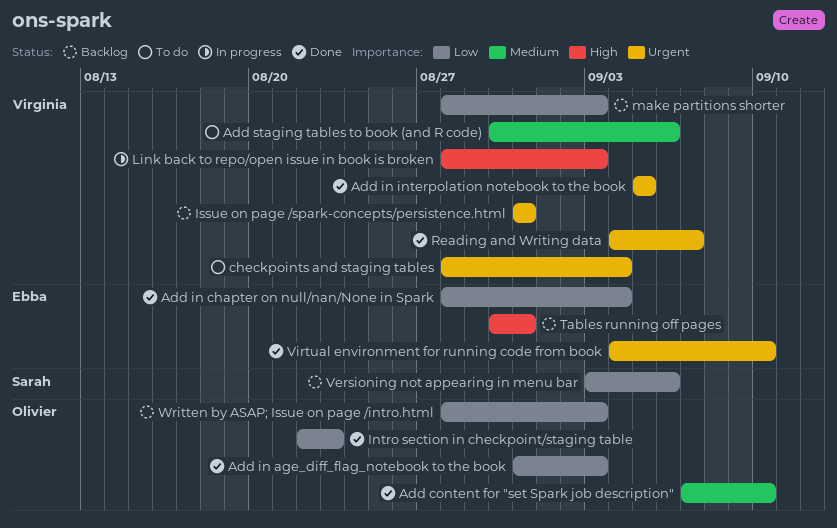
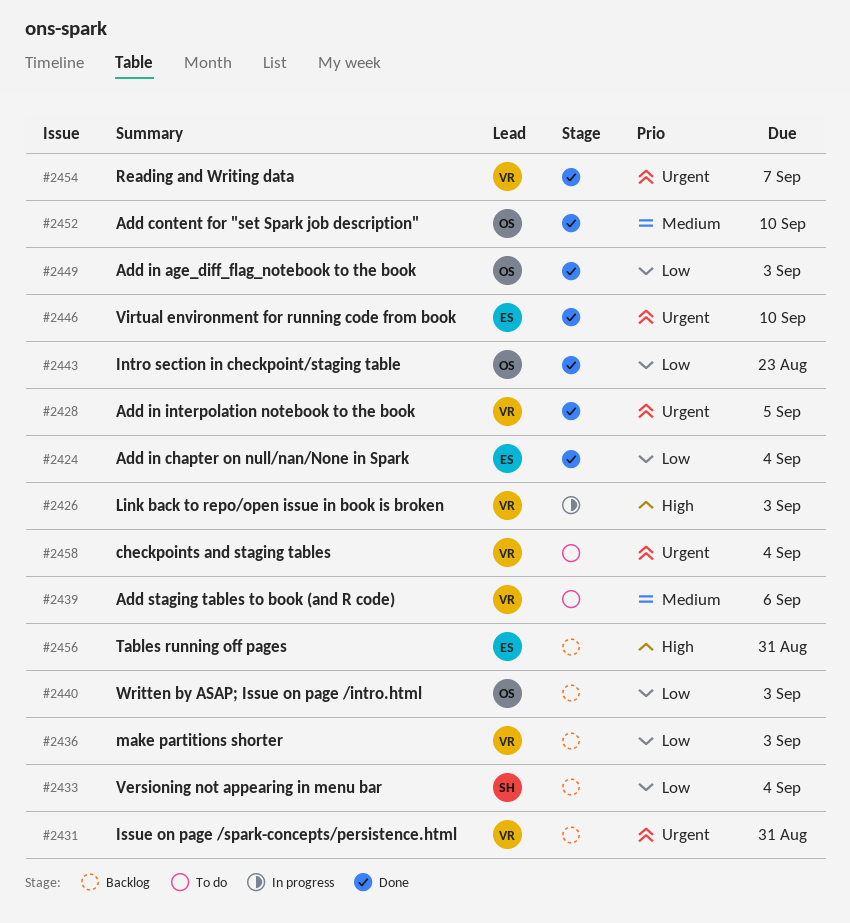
Versioning not appearing in menu bar, due: Sep 6 -> Sep 4

